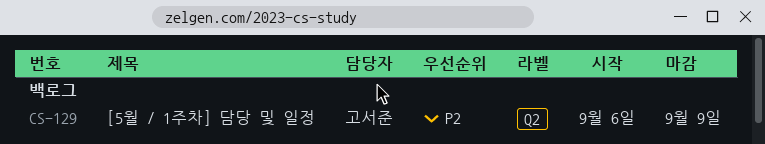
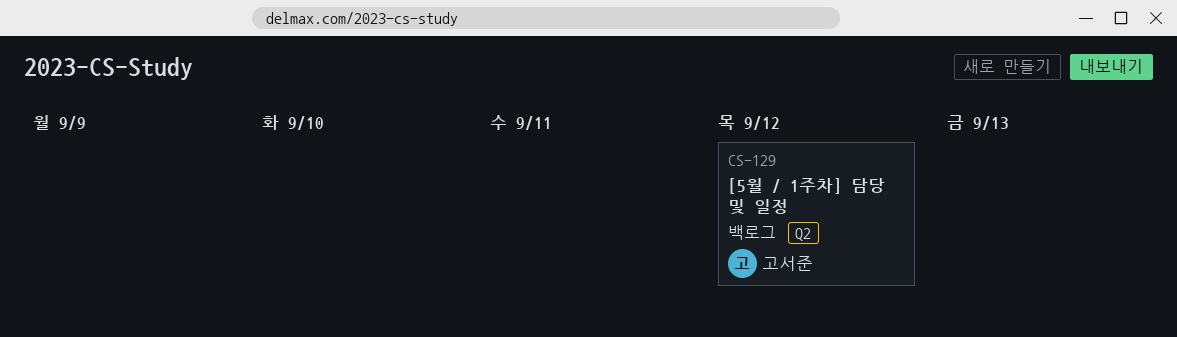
CS-129, due: Sep 9 -> Sep 12

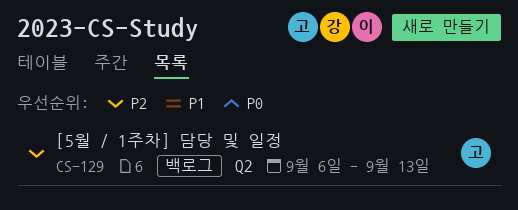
CS-129, due: Sep 12 -> Sep 13

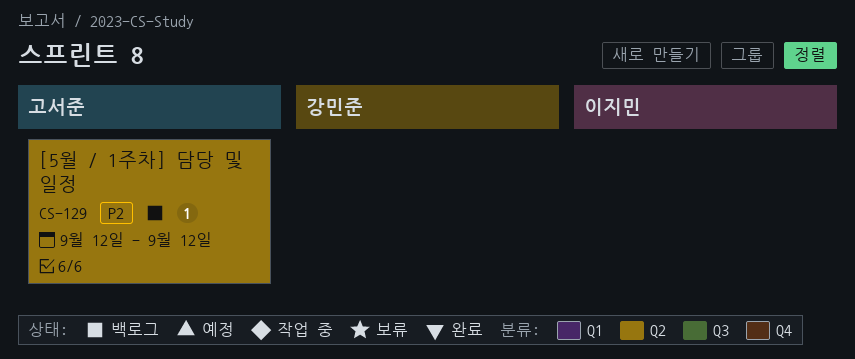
CS-129, start: Sep 6 -> Sep 12
CS-129, due: Sep 13 -> Sep 12

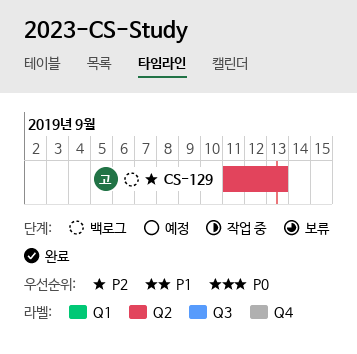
CS-129, start: Sep 12 -> Sep 11
CS-129, due: Sep 12 -> Sep 13

